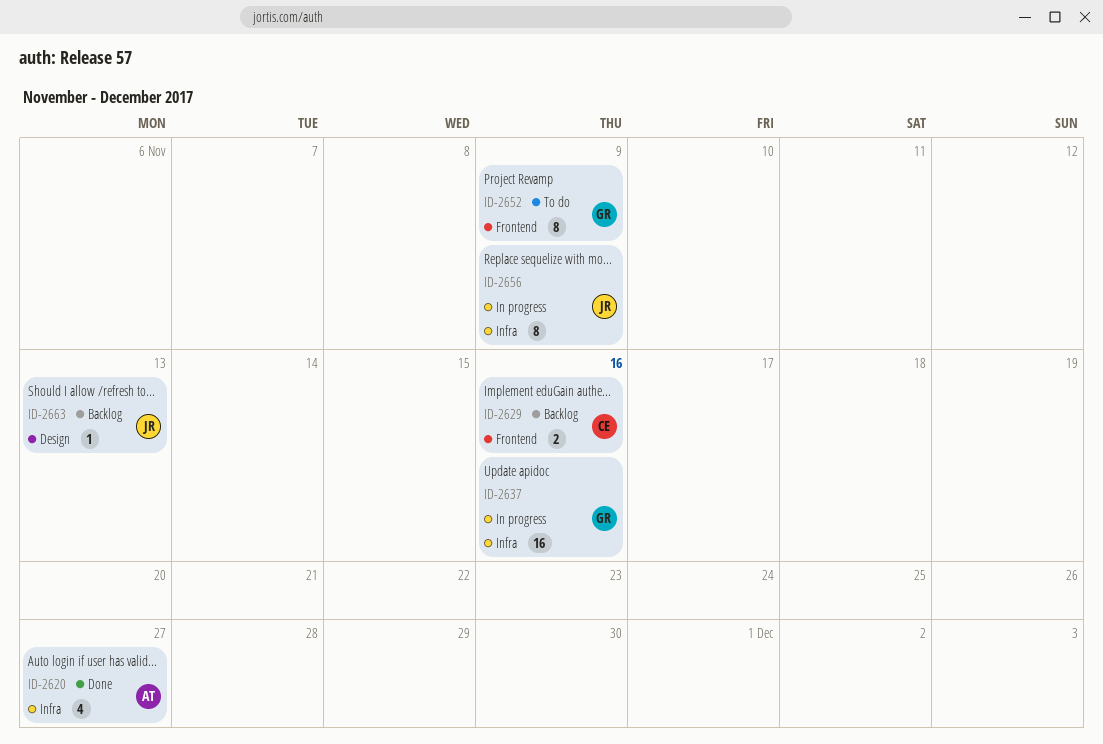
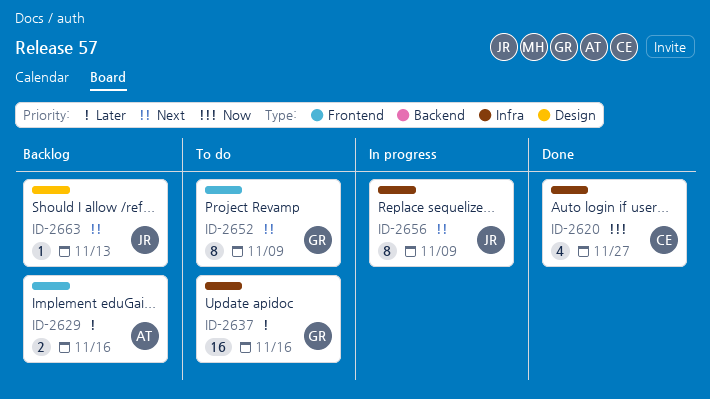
ID-2620, owner: AT -> CE
ID-2629, owner: CE -> AT
ID-2637, status: In progress -> To do

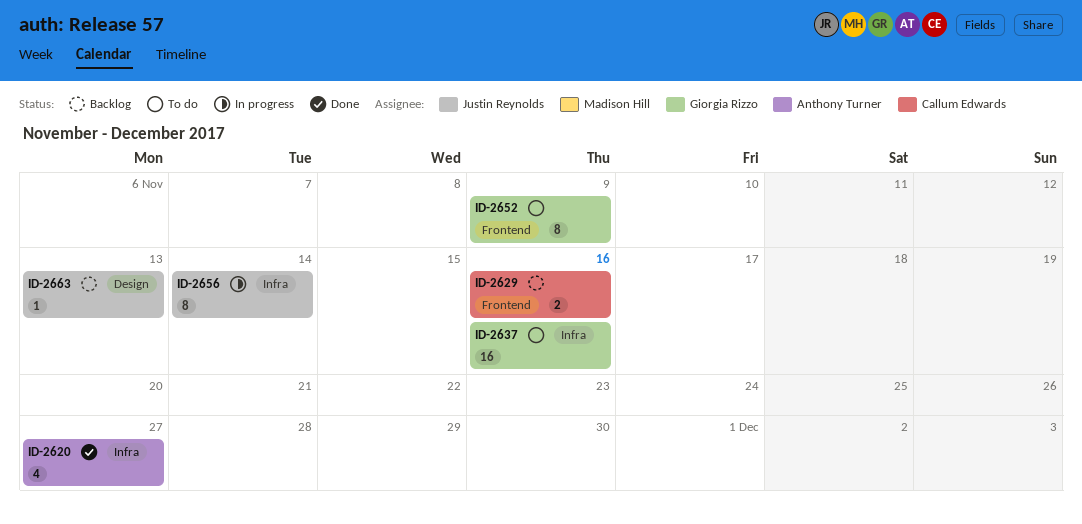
ID-2620, owner: Callum Edwards -> Anthony Turner
ID-2629, owner: Anthony Turner -> Callum Edwards
ID-2656, due: Nov 9 -> Nov 14

